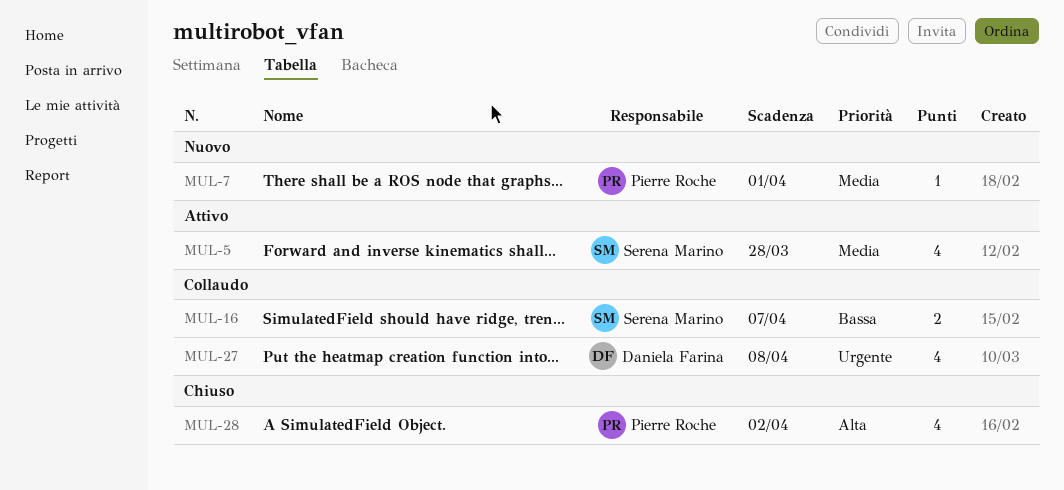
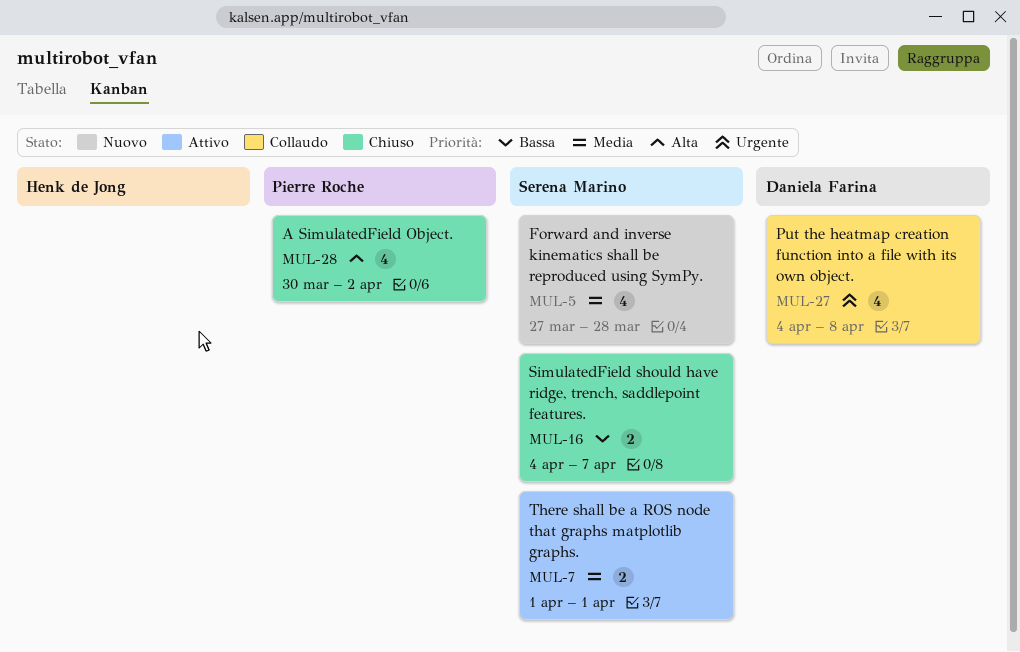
MUL-5, status: Attivo -> Nuovo
MUL-7, status: Nuovo -> Attivo
MUL-7, owner: Pierre Roche -> Serena Marino
MUL-7, estimate: 1 -> 2
MUL-16, status: Collaudo -> Chiuso

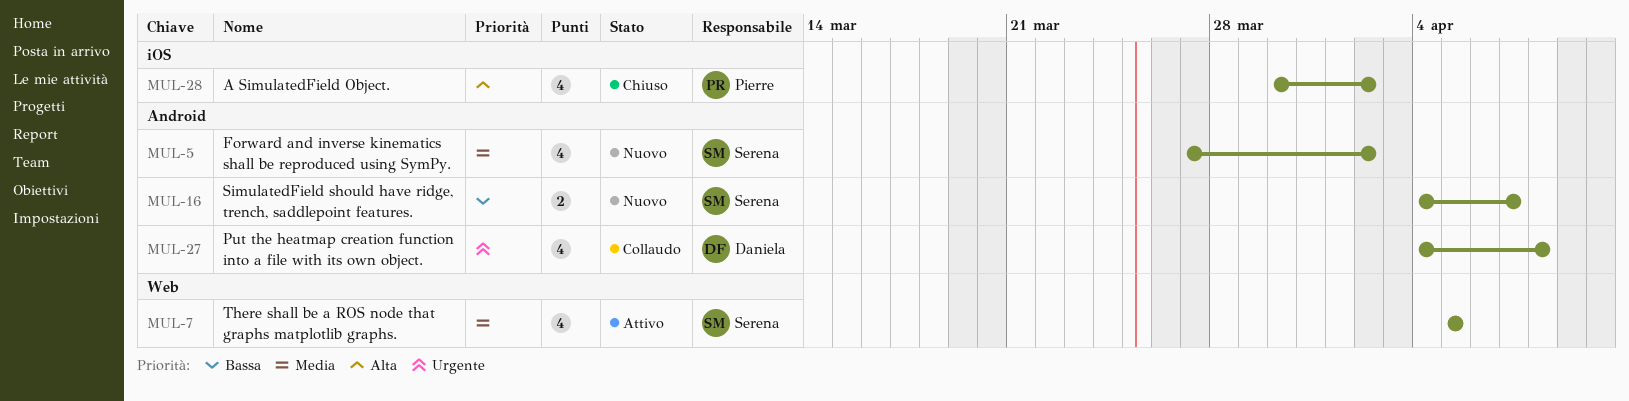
MUL-5, due: Mar 28 -> Apr 2
MUL-7, estimate: 2 -> 4
MUL-7, start: Apr 1 -> Apr 5
MUL-7, due: Apr 1 -> Apr 5
MUL-16, status: Chiuso -> Nuovo

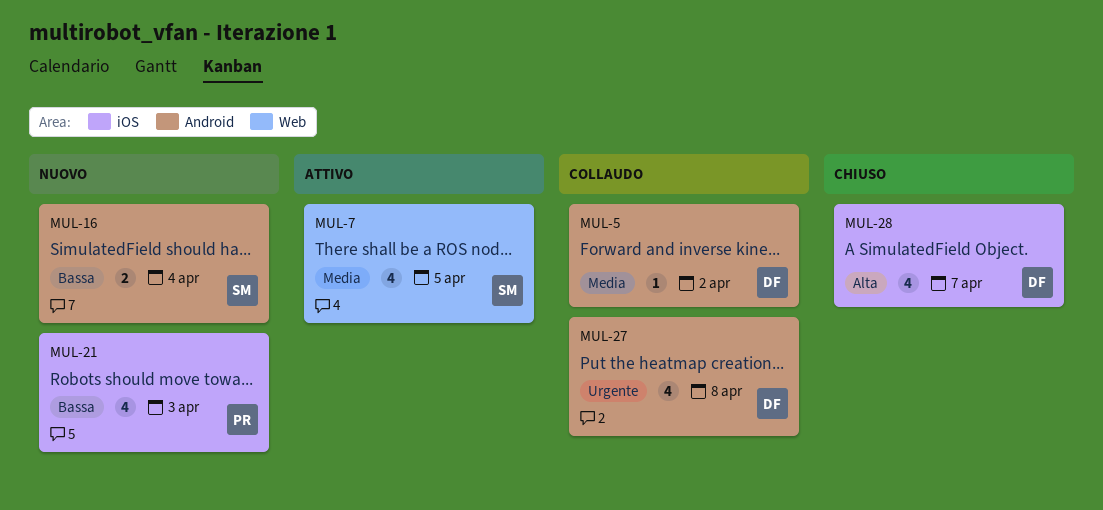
MUL-5, status: Nuovo -> Collaudo
MUL-5, owner: Serena -> Daniela
MUL-5, estimate: 4 -> 1
MUL-16, due: Apr 7 -> Apr 4
MUL-21: none -> present
MUL-28, owner: Pierre -> Daniela
MUL-28, due: Apr 2 -> Apr 7

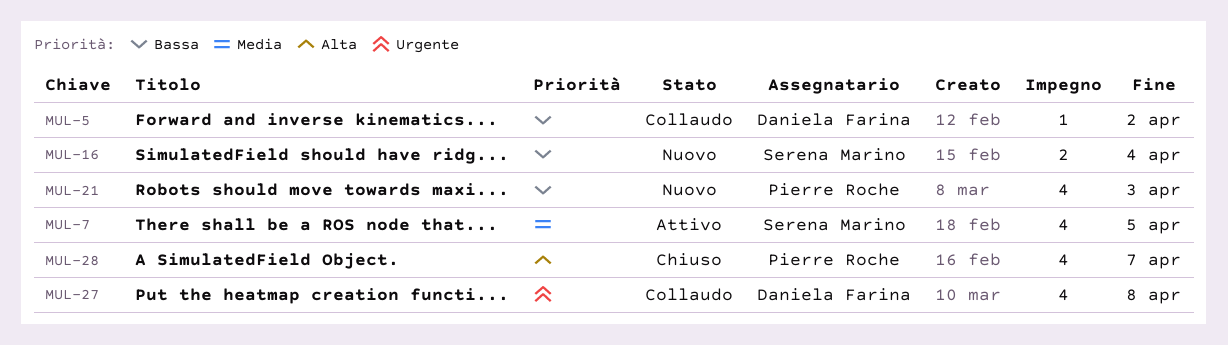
MUL-5, priority: Media -> Bassa
MUL-28, owner: Daniela Farina -> Pierre Roche

